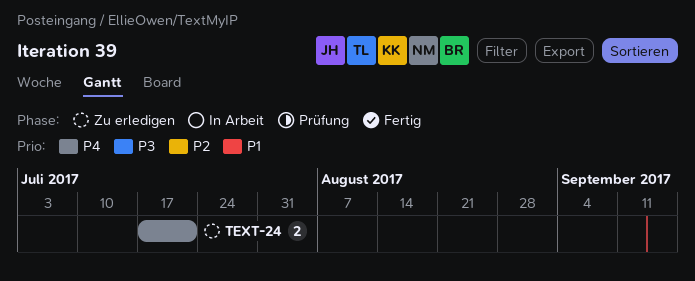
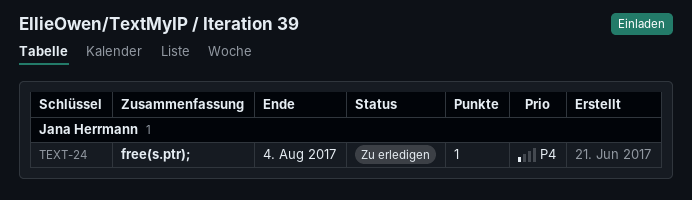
TEXT-24, estimate: 2 -> 1
TEXT-24, due: Jul 21 -> Aug 4

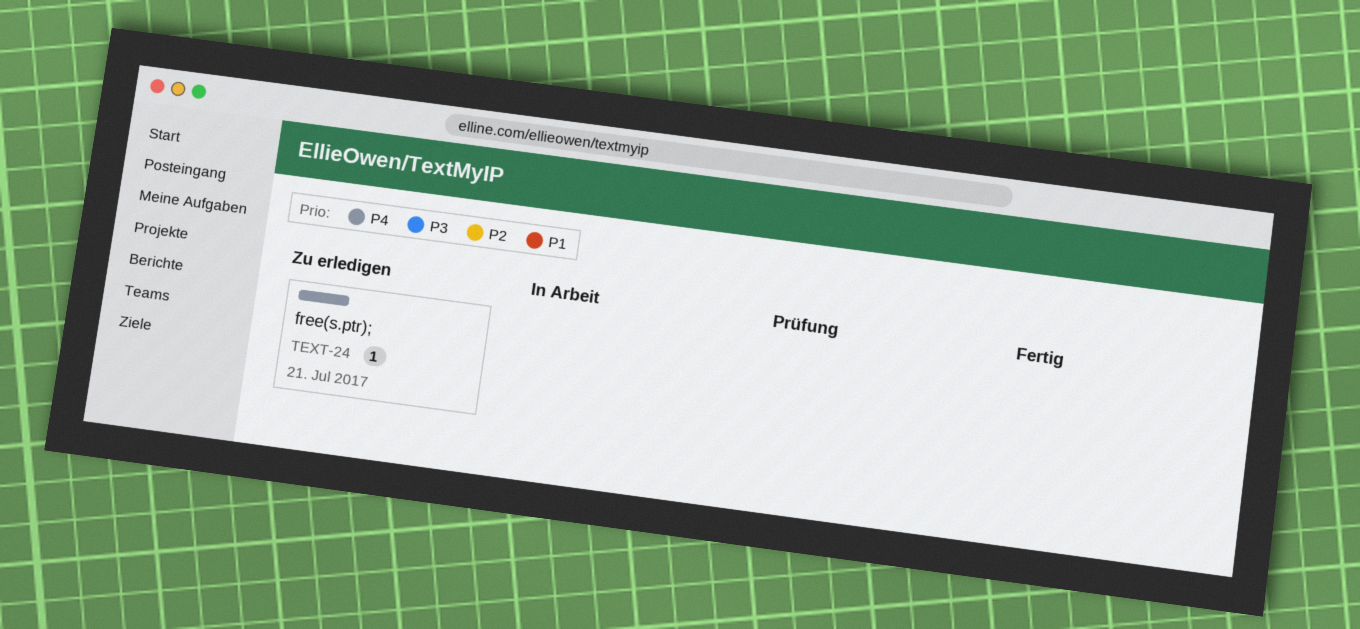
TEXT-24, due: Aug 4 -> Jul 21

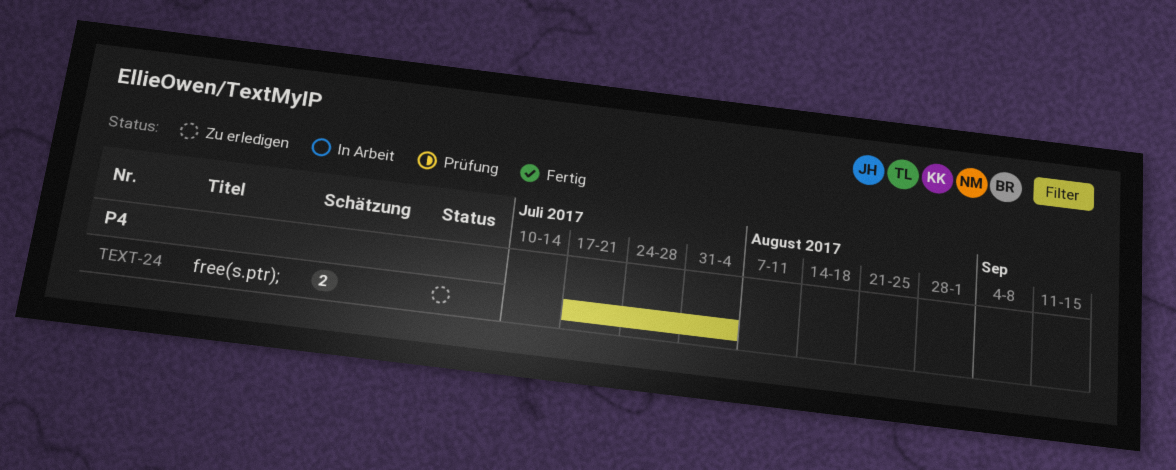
TEXT-24, estimate: 1 -> 2
TEXT-24, due: Jul 21 -> Aug 4

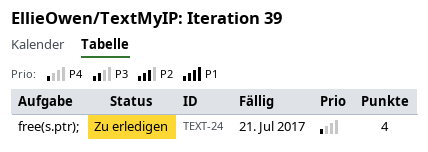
TEXT-24, estimate: 2 -> 4
TEXT-24, due: Aug 4 -> Jul 21

